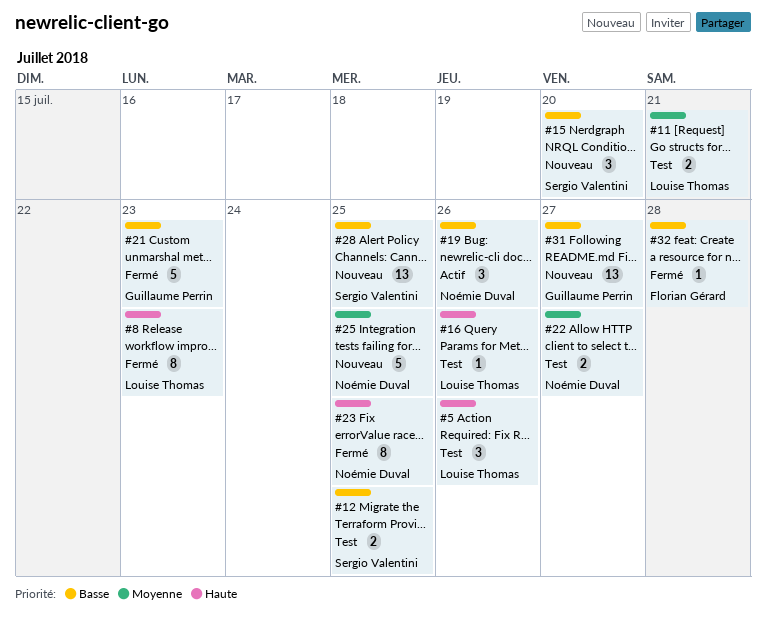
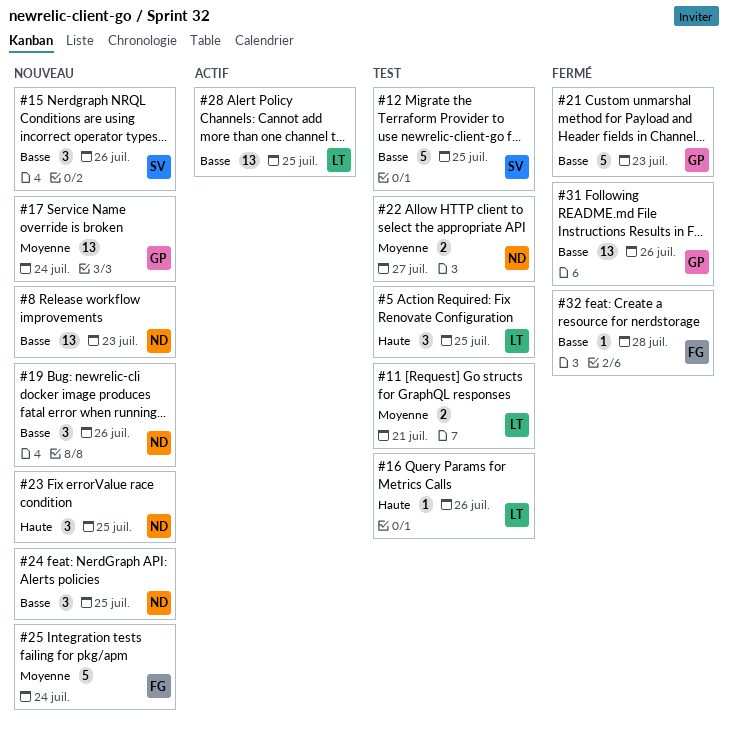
#5, due: Jul 26 -> Jul 25
#8, status: Fermé -> Nouveau
#8, owner: Louise Thomas -> Noémie Duval
#8, priority: Haute -> Basse
#8, estimate: 8 -> 13
#12, estimate: 2 -> 5
#15, due: Jul 20 -> Jul 26
#17: none -> present
#19, status: Actif -> Nouveau
#23, status: Fermé -> Nouveau
#23, estimate: 8 -> 3
#24: none -> present
#25, owner: Noémie Duval -> Florian Gérard
#25, due: Jul 25 -> Jul 24
#28, status: Nouveau -> Actif
#28, owner: Sergio Valentini -> Louise Thomas
#31, status: Nouveau -> Fermé
#31, due: Jul 27 -> Jul 26

